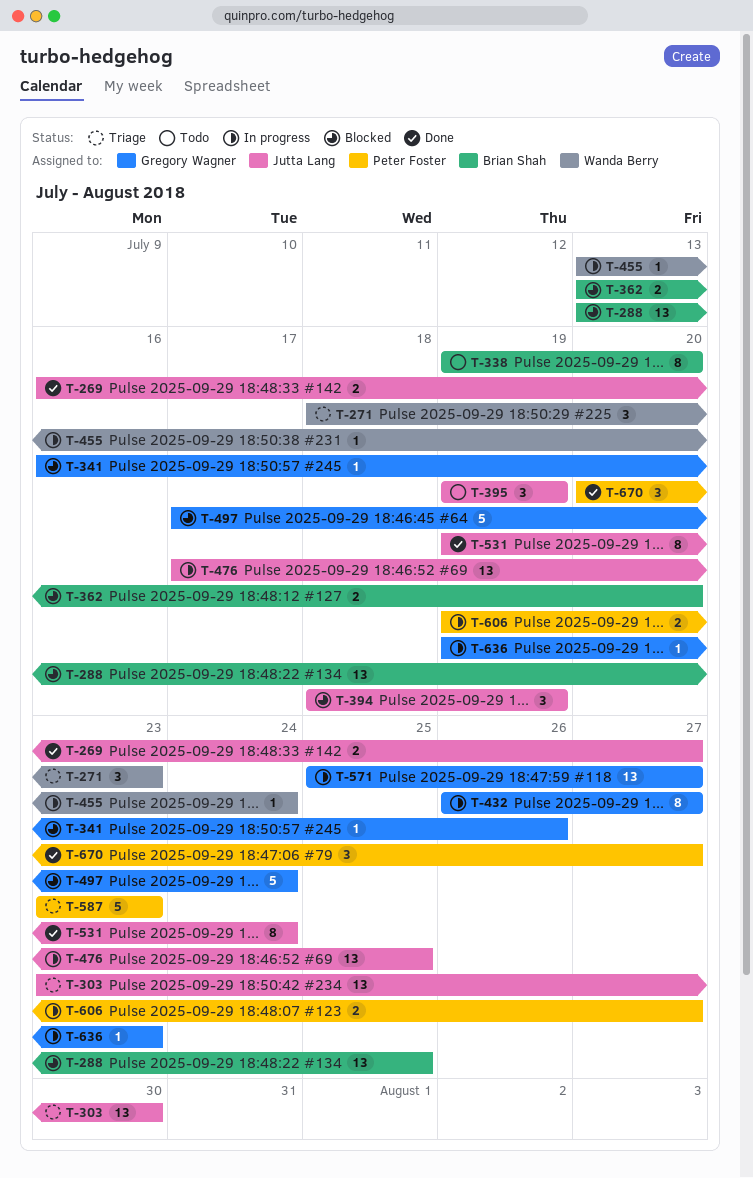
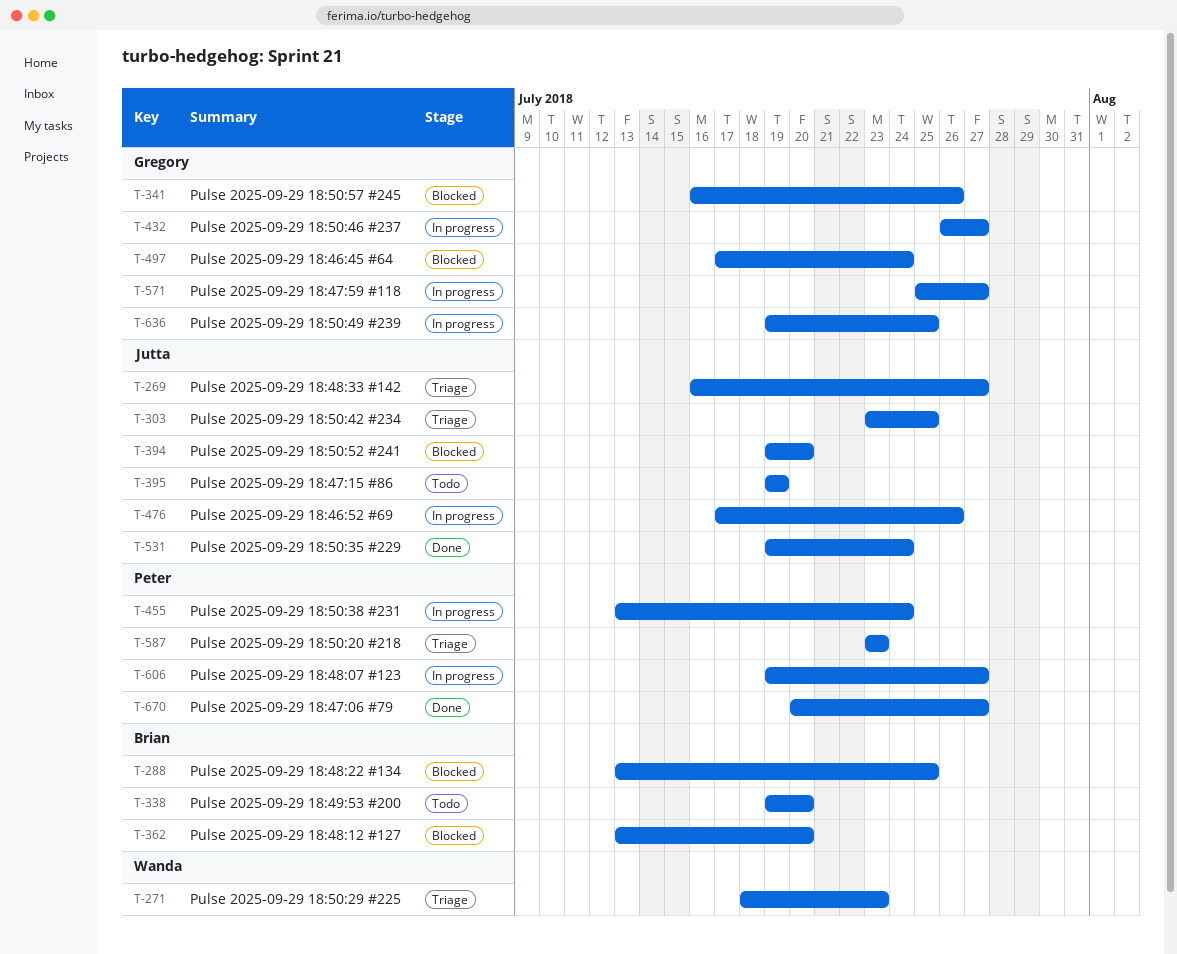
T-269, status: Done -> Triage
T-303, due: Jul 30 -> Jul 25
T-394, start: Jul 18 -> Jul 19
T-394, due: Jul 19 -> Jul 20
T-455, owner: Wanda Berry -> Peter Foster
T-476, due: Jul 25 -> Jul 26
T-636, due: Jul 23 -> Jul 25

